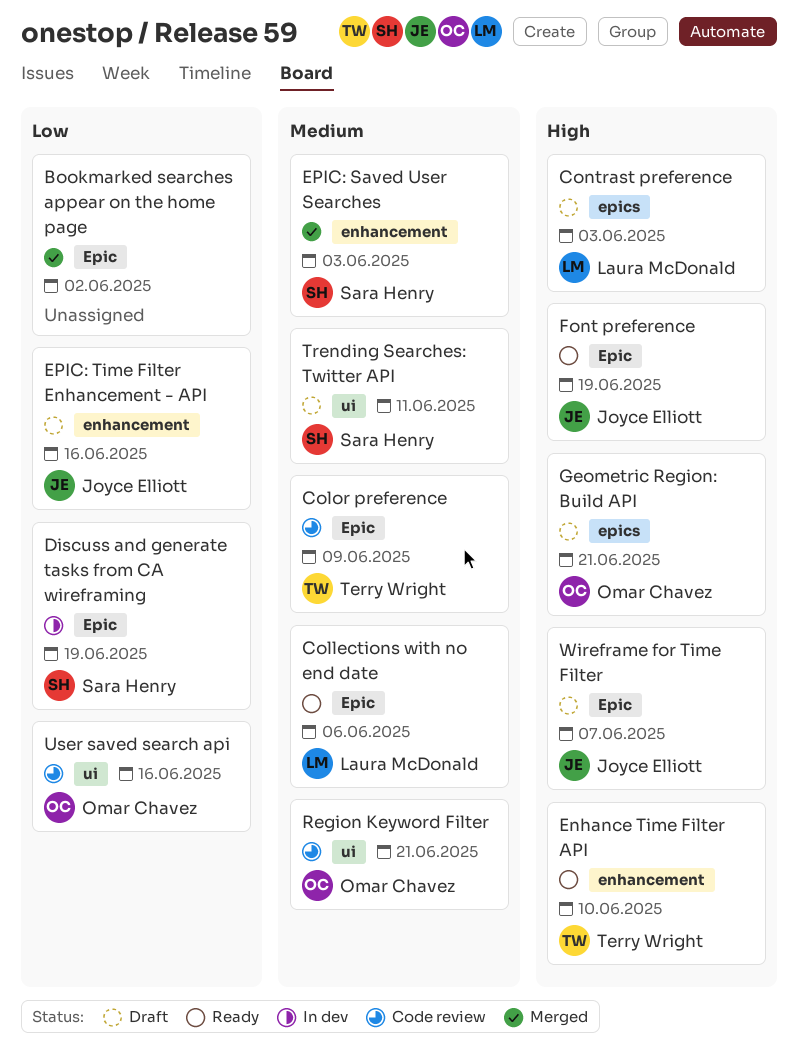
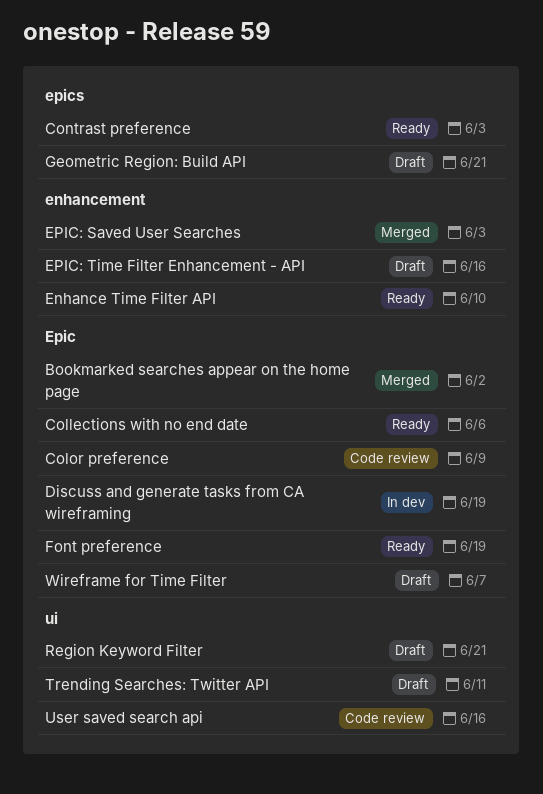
Contrast preference, status: Draft -> Ready
Region Keyword Filter, status: Code review -> Draft

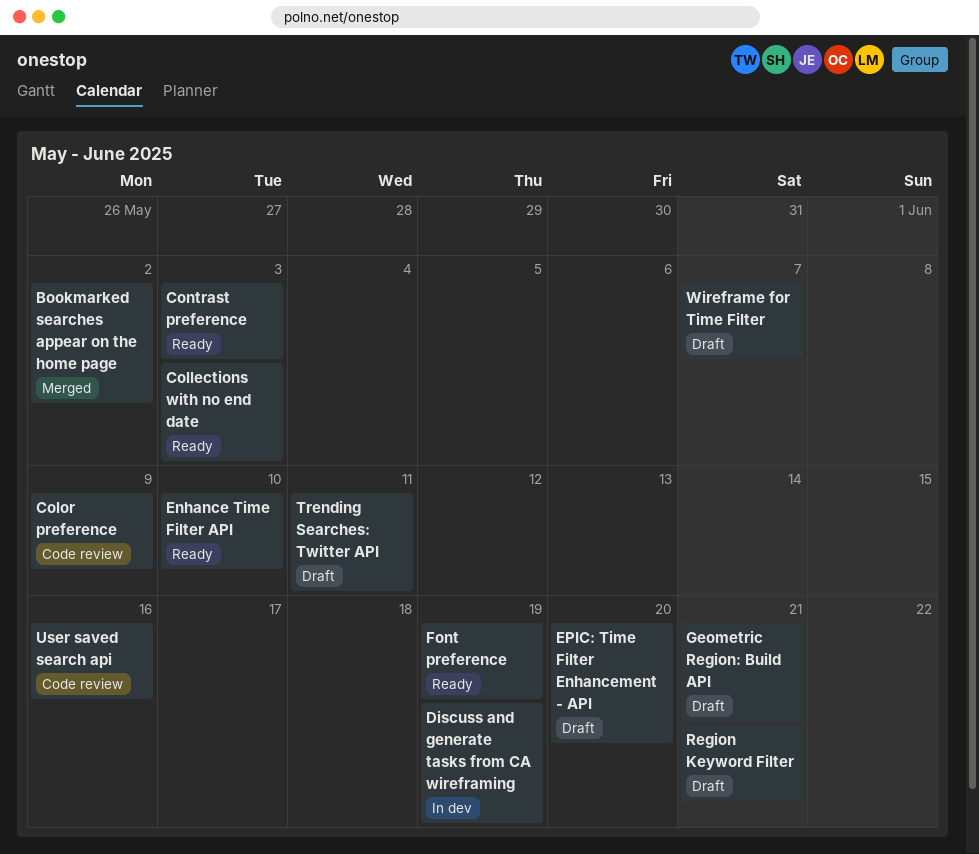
Collections with no end date, due: Jun 6 -> Jun 3
EPIC: Saved User Searches: present -> none
EPIC: Time Filter Enhancement - API, due: Jun 16 -> Jun 20

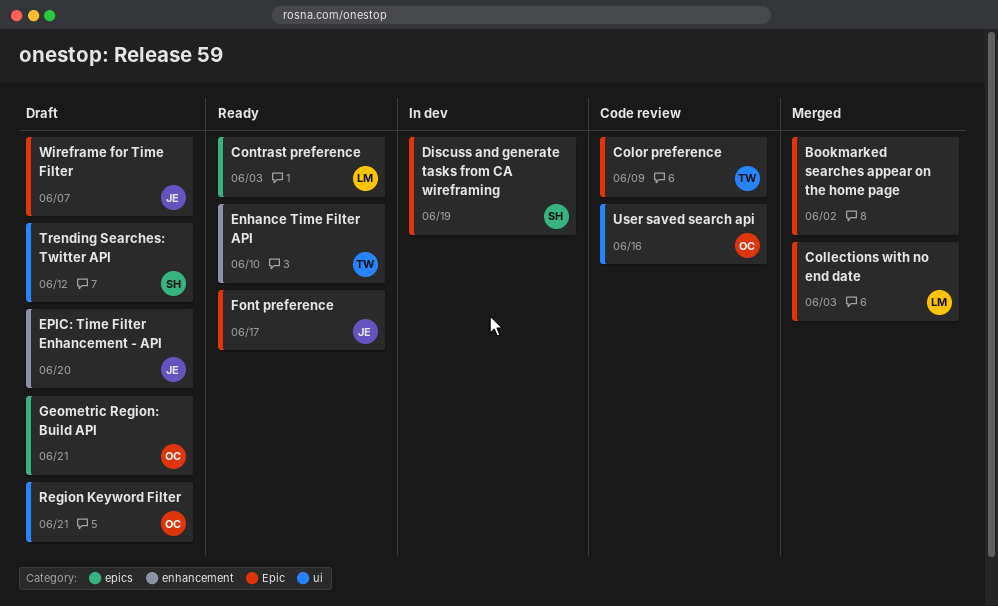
Collections with no end date, status: Ready -> Merged
Font preference, due: Jun 19 -> Jun 17
Trending Searches: Twitter API, due: Jun 11 -> Jun 12

